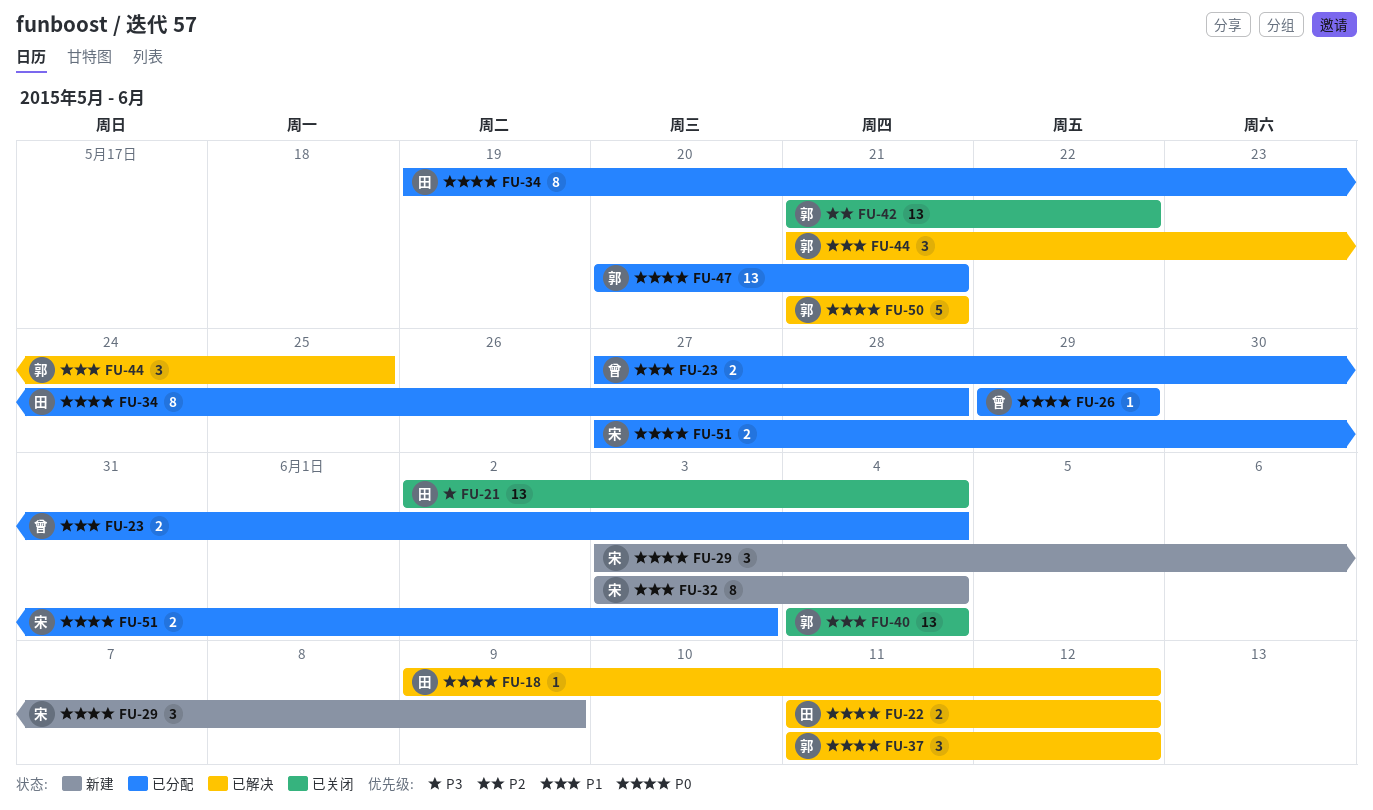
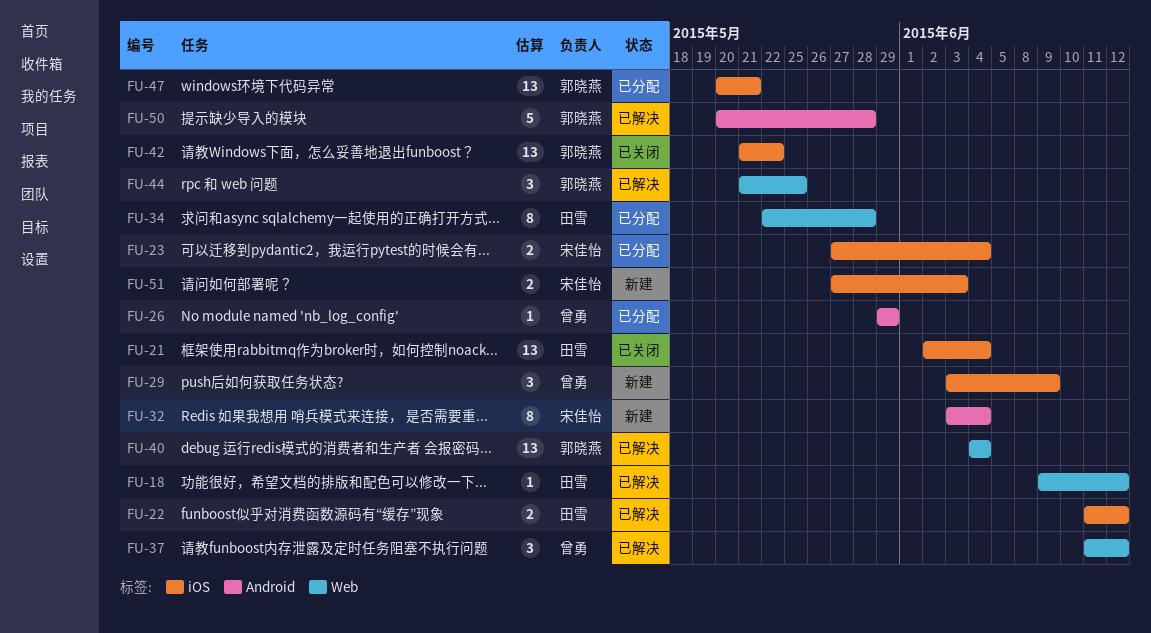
FU-23, owner: 曾勇 -> 宋佳怡
FU-29, owner: 宋佳怡 -> 曾勇
FU-34, start: May 19 -> May 22
FU-37, owner: 郭晓燕 -> 曾勇
FU-40, status: 已关闭 -> 已解决
FU-50, start: May 21 -> May 20
FU-50, due: May 21 -> May 28
FU-51, status: 已分配 -> 新建

